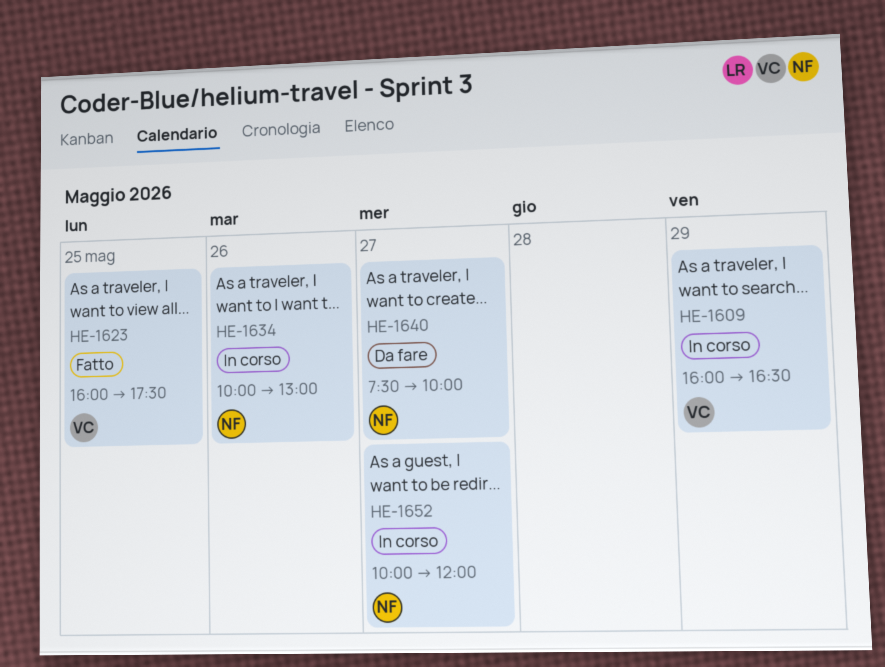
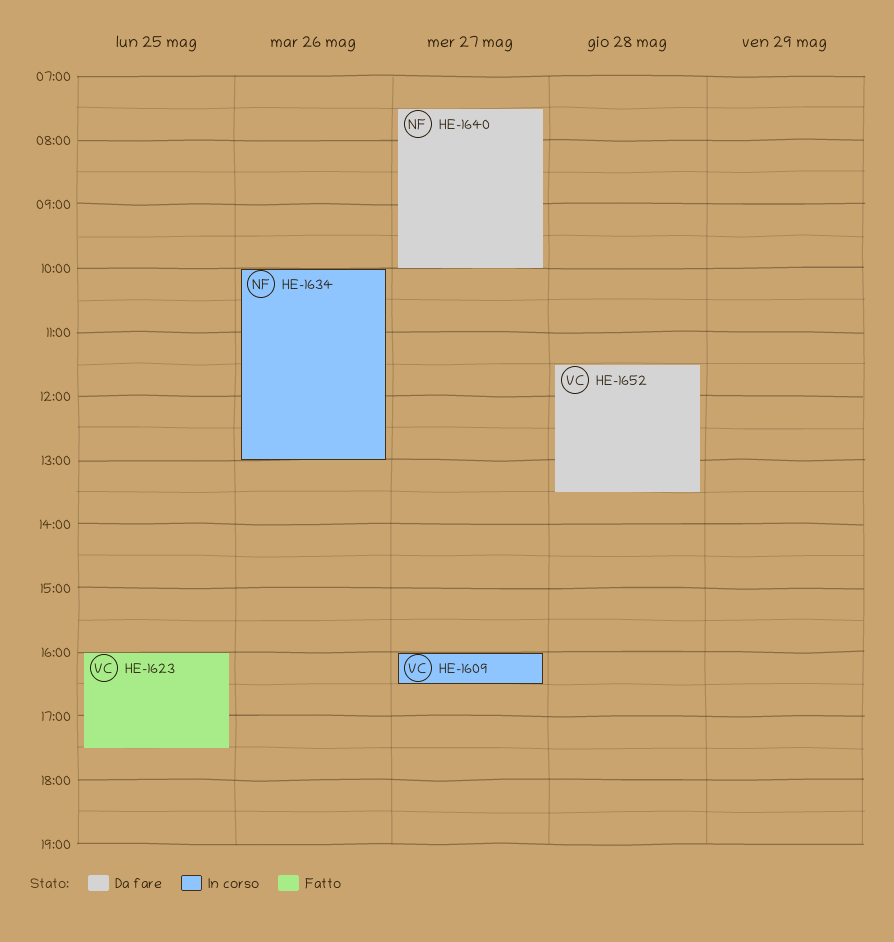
HE-1609, day: May 29 -> May 27
HE-1652, status: In corso -> Da fare
HE-1652, owner: NF -> VC
HE-1652, day: May 27 -> May 28
HE-1652, begins: 10:00 -> 11:30
HE-1652, ends: 12:00 -> 13:30

